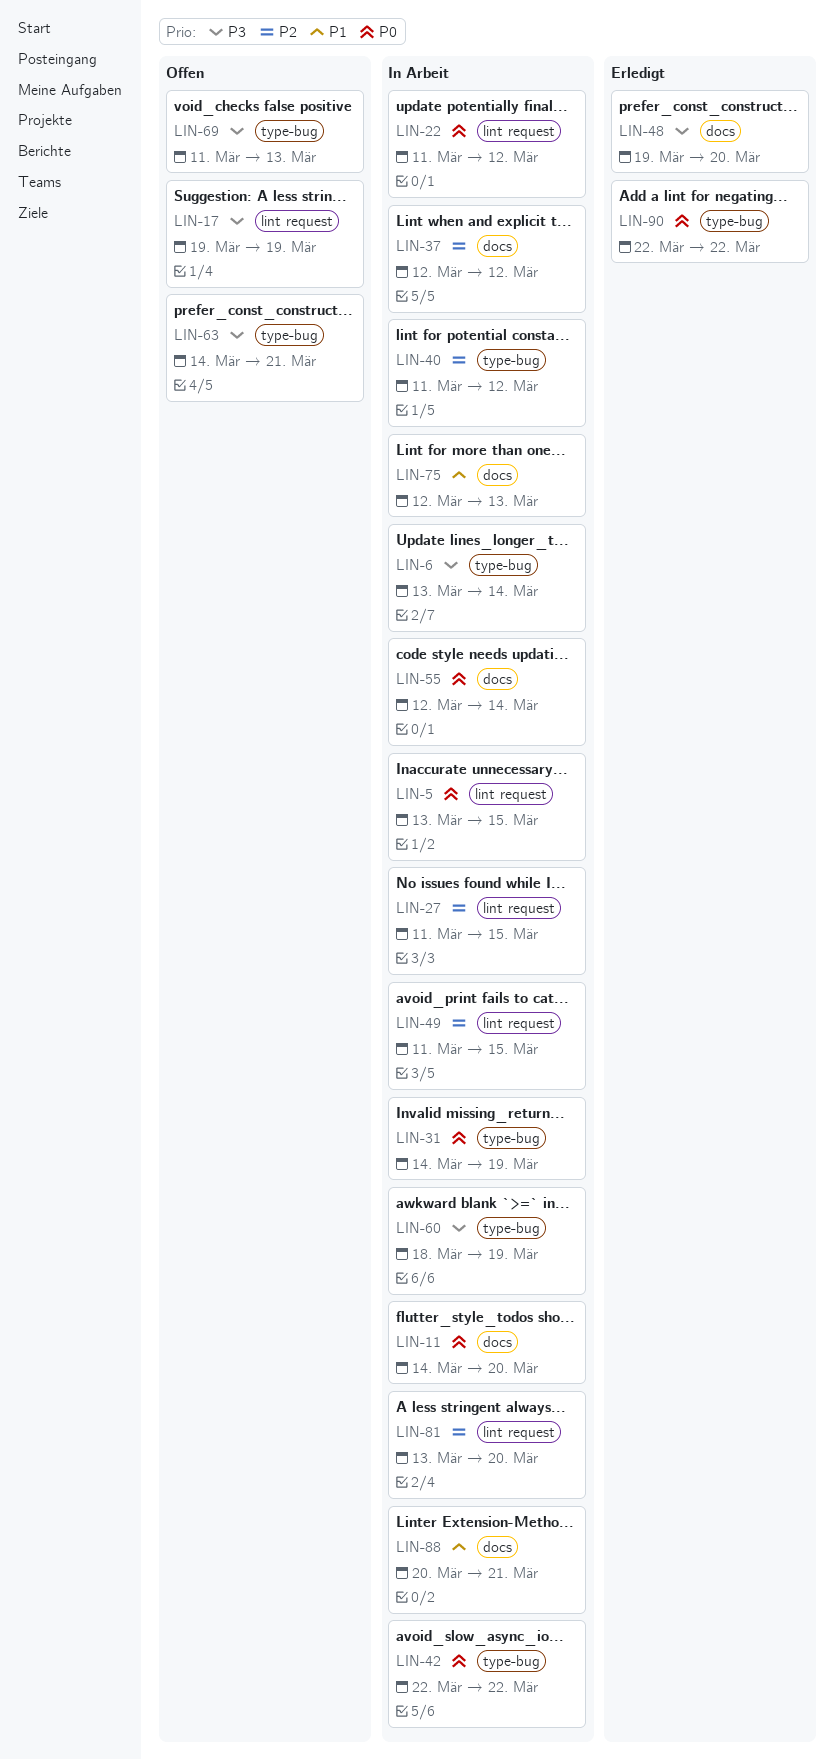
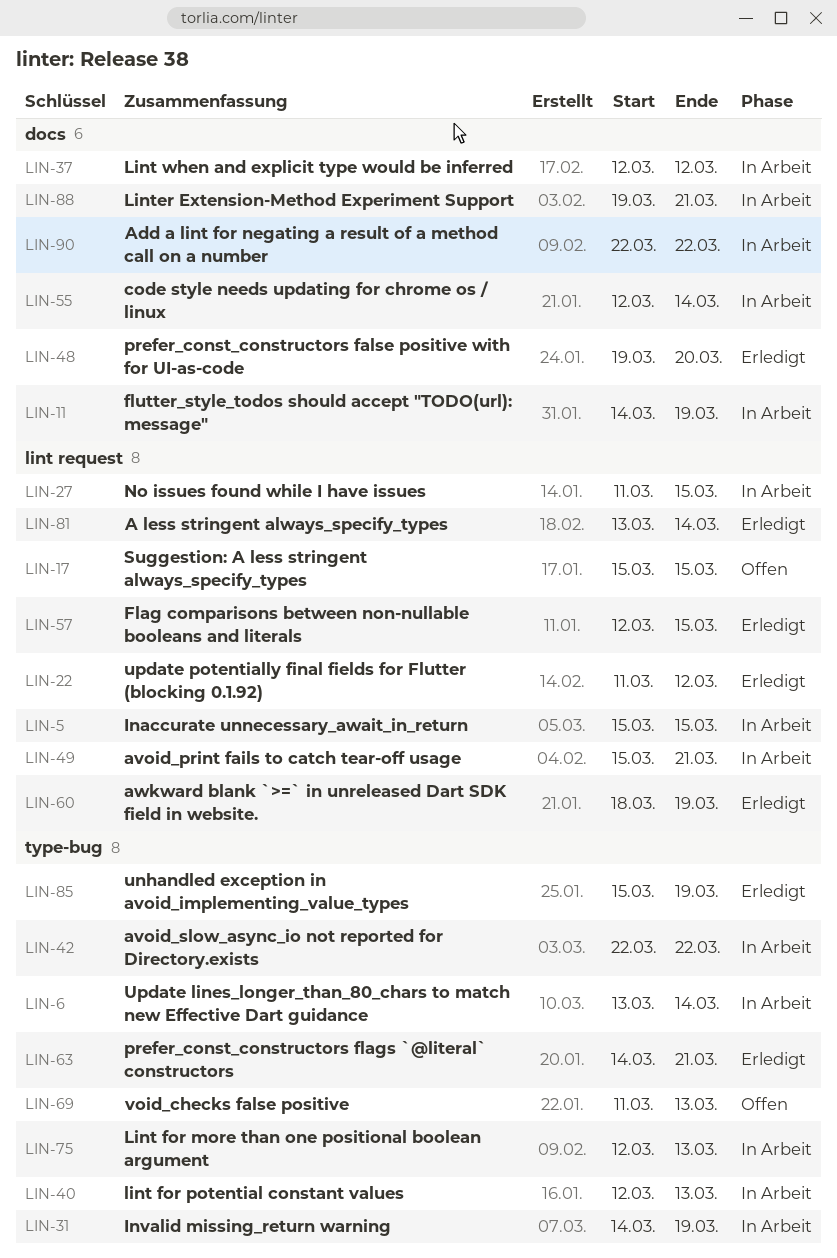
LIN-5, start: Mar 13 -> Mar 15
LIN-11, due: Mar 20 -> Mar 19
LIN-17, start: Mar 19 -> Mar 15
LIN-17, due: Mar 19 -> Mar 15
LIN-22, status: In Arbeit -> Erledigt
LIN-40, start: Mar 11 -> Mar 12
LIN-40, due: Mar 12 -> Mar 13
LIN-49, start: Mar 11 -> Mar 15
LIN-49, due: Mar 15 -> Mar 21
LIN-57: none -> present
LIN-60, status: In Arbeit -> Erledigt
LIN-60, label: type-bug -> lint request
LIN-63, status: Offen -> Erledigt
LIN-75, label: docs -> type-bug
LIN-81, status: In Arbeit -> Erledigt
LIN-81, due: Mar 20 -> Mar 14
LIN-85: none -> present
LIN-88, start: Mar 20 -> Mar 19
LIN-90, status: Erledigt -> In Arbeit
LIN-90, label: type-bug -> docs

